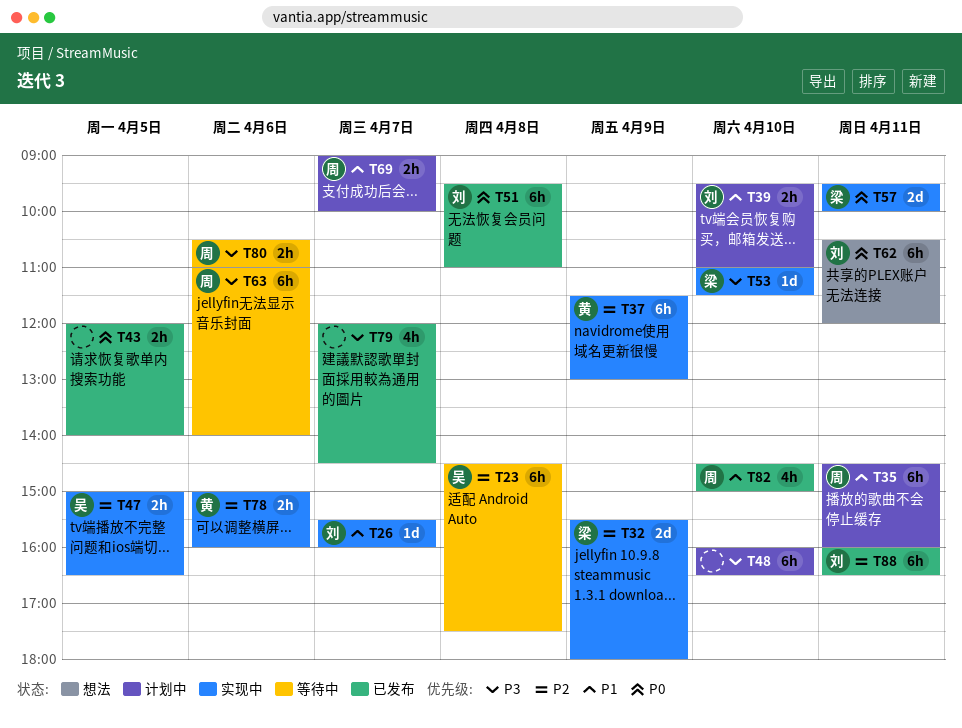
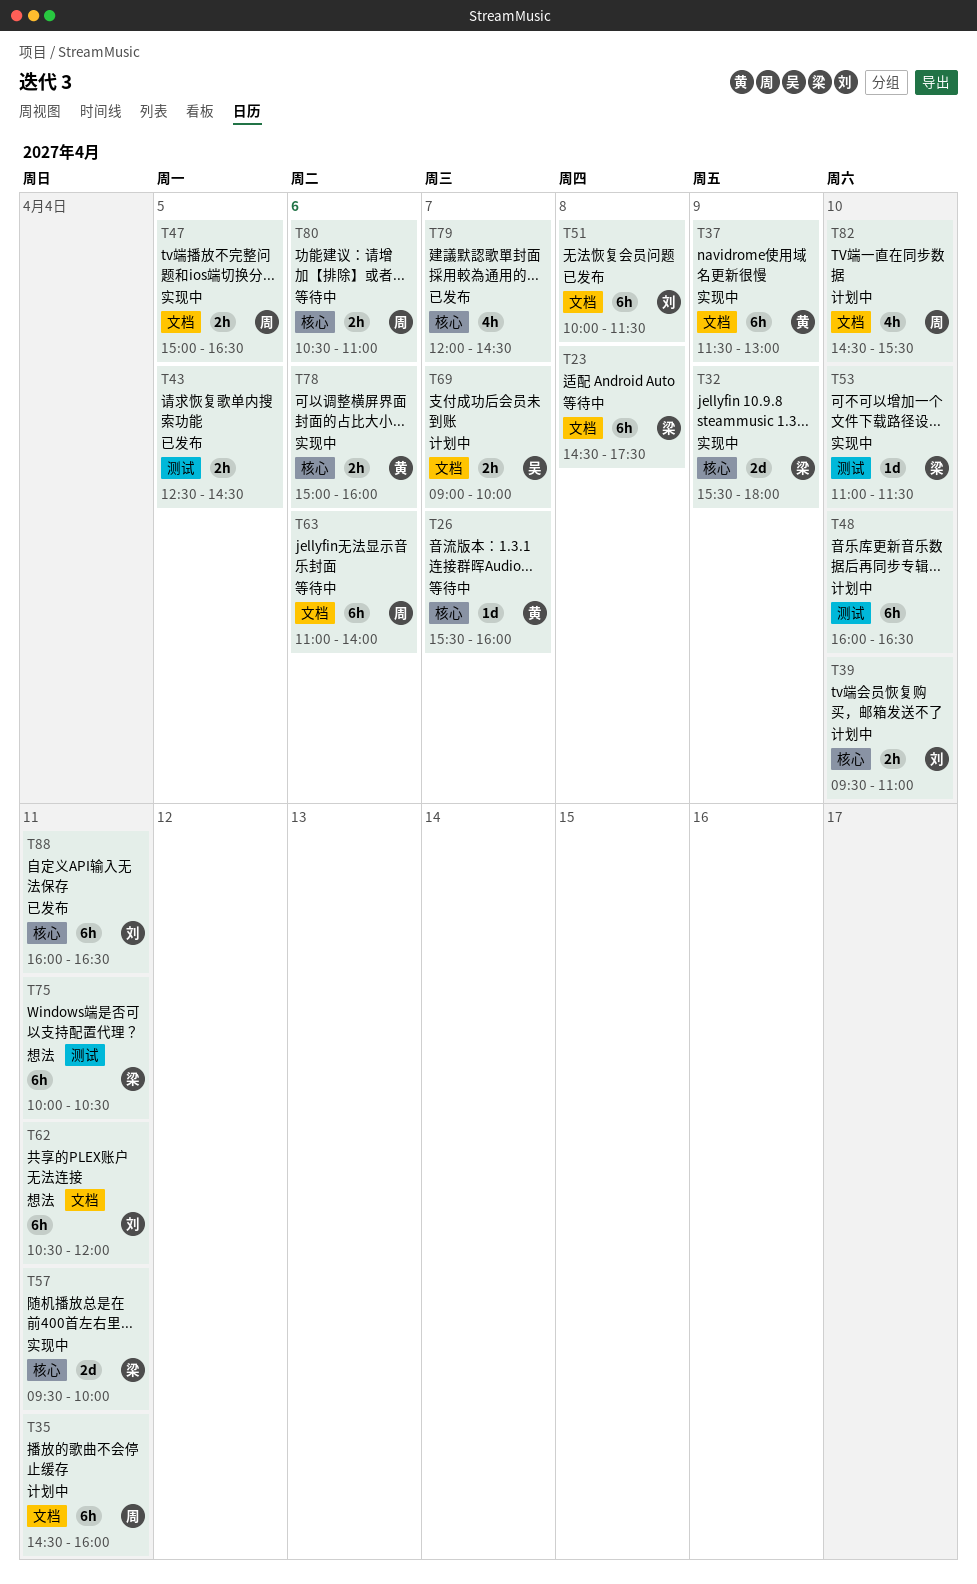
T23, owner: 吴 -> 梁
T26, status: 实现中 -> 等待中
T26, owner: 刘 -> 黄
T43, begins: 12:00 -> 12:30
T43, ends: 14:00 -> 14:30
T47, owner: 吴 -> 周
T51, begins: 09:30 -> 10:00
T51, ends: 11:00 -> 11:30
T69, owner: 周 -> 吴
T75: none -> present
T82, status: 已发布 -> 计划中
T82, ends: 15:00 -> 15:30

